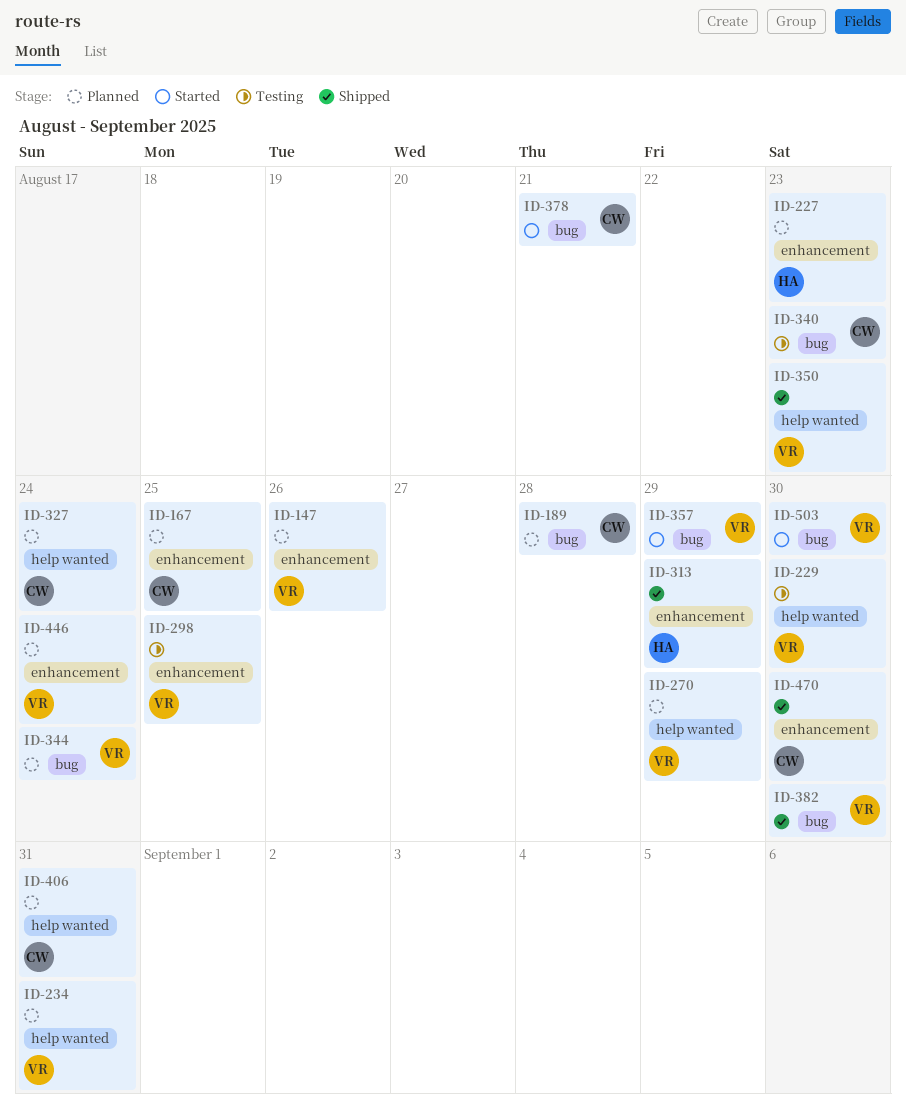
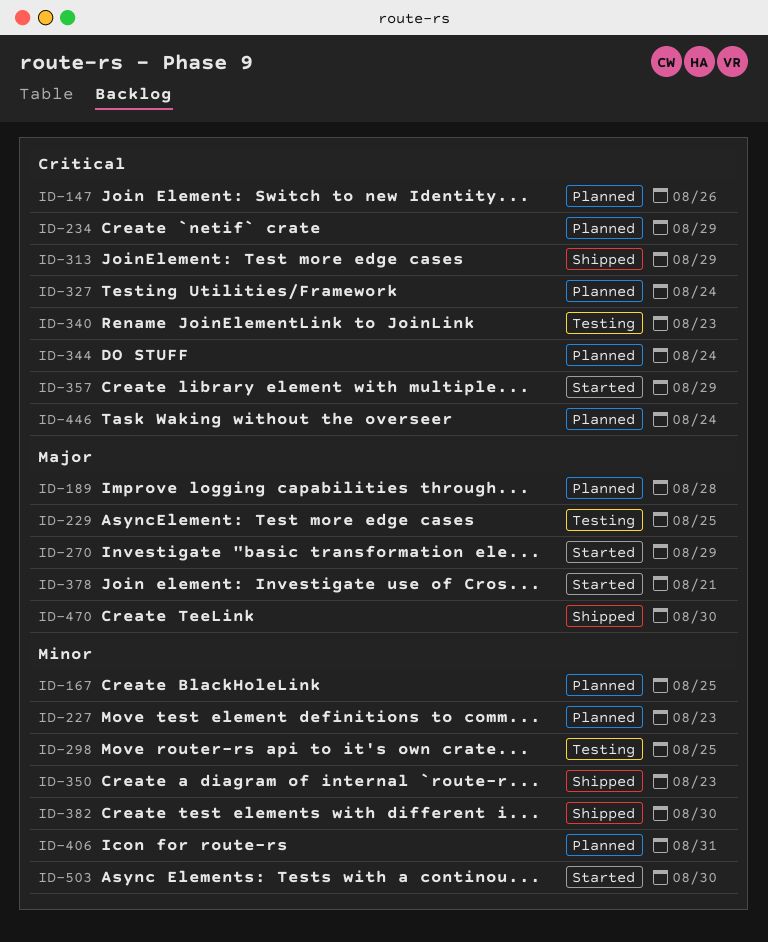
ID-229, due: Aug 30 -> Aug 25
ID-234, due: Aug 31 -> Aug 29
ID-270, status: Planned -> Started

